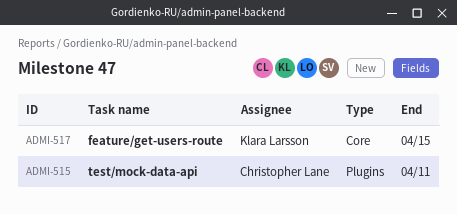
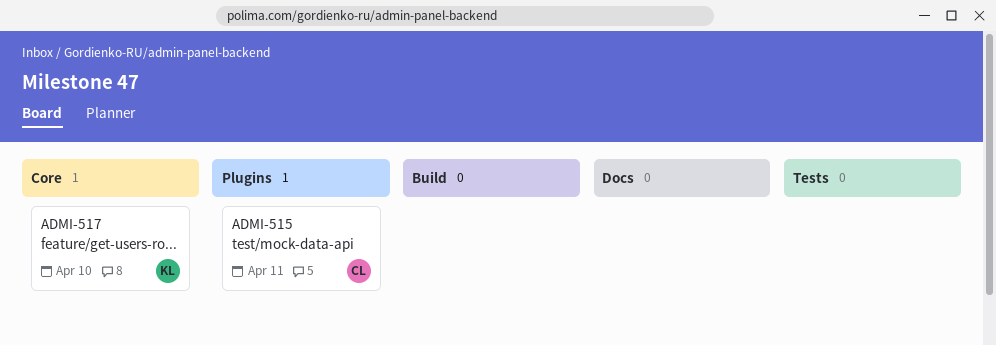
ADMI-517, due: Apr 15 -> Apr 10

